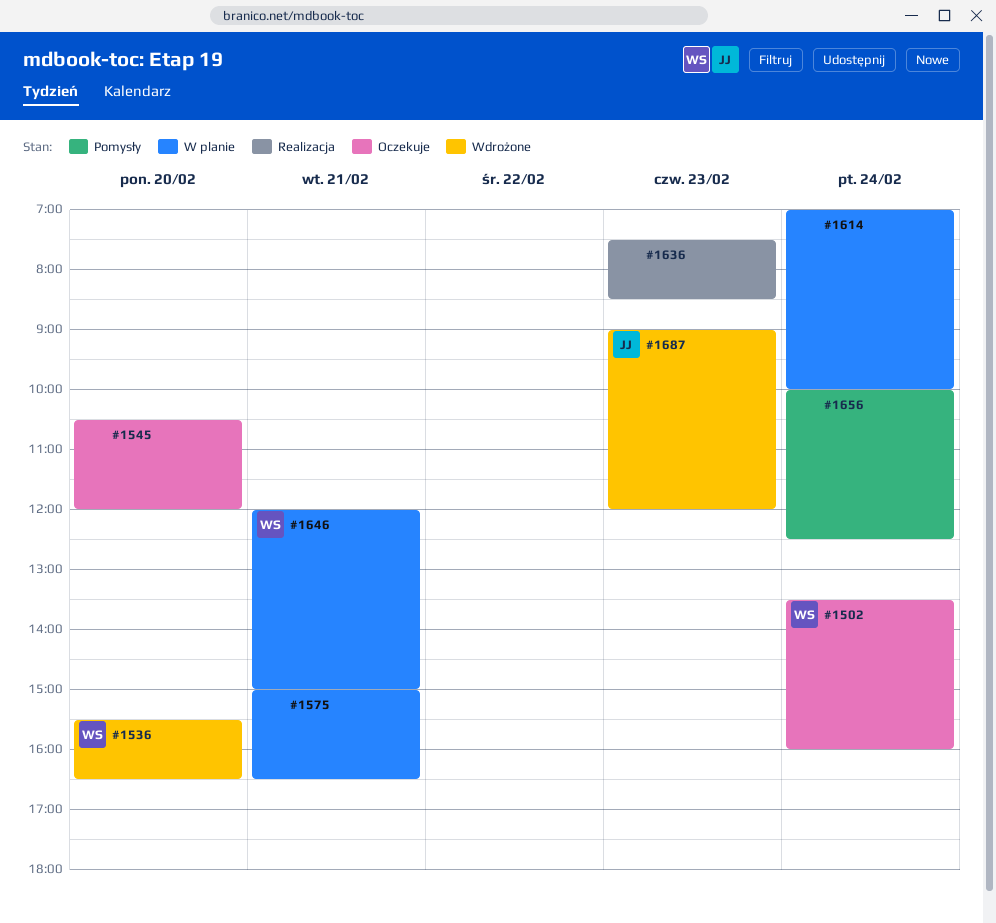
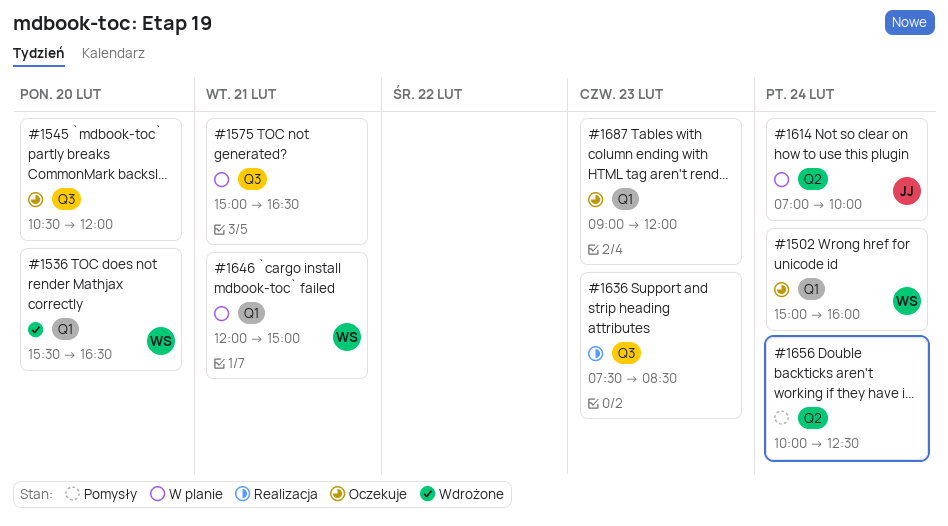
#1502, begins: 13:30 -> 15:00
#1614, owner: none -> JJ
#1687, status: Wdrożone -> Oczekuje
#1687, owner: JJ -> none

